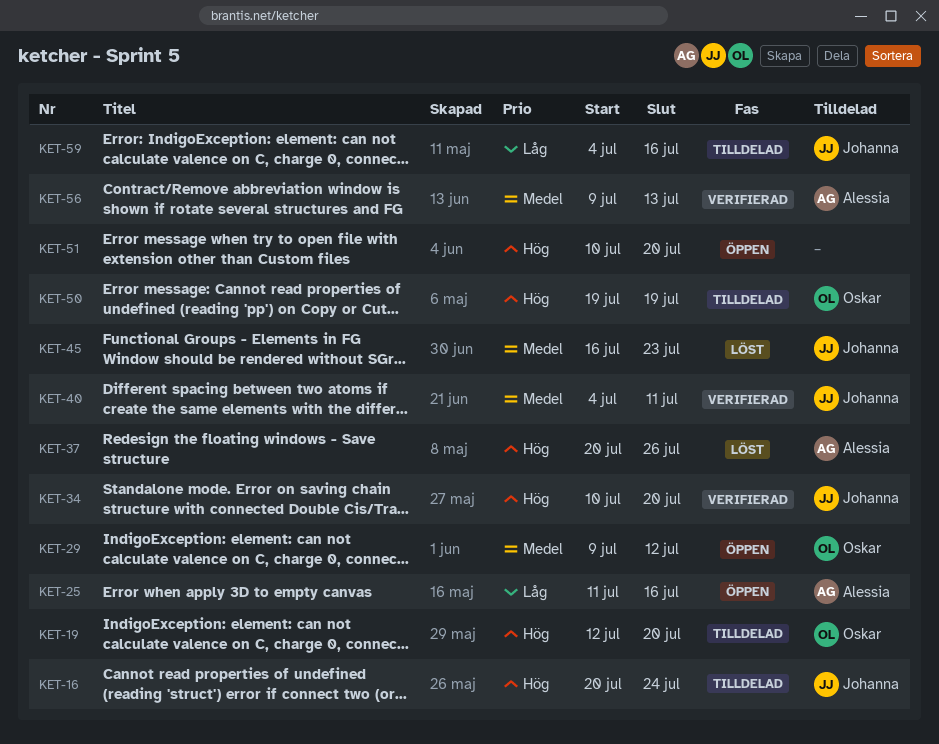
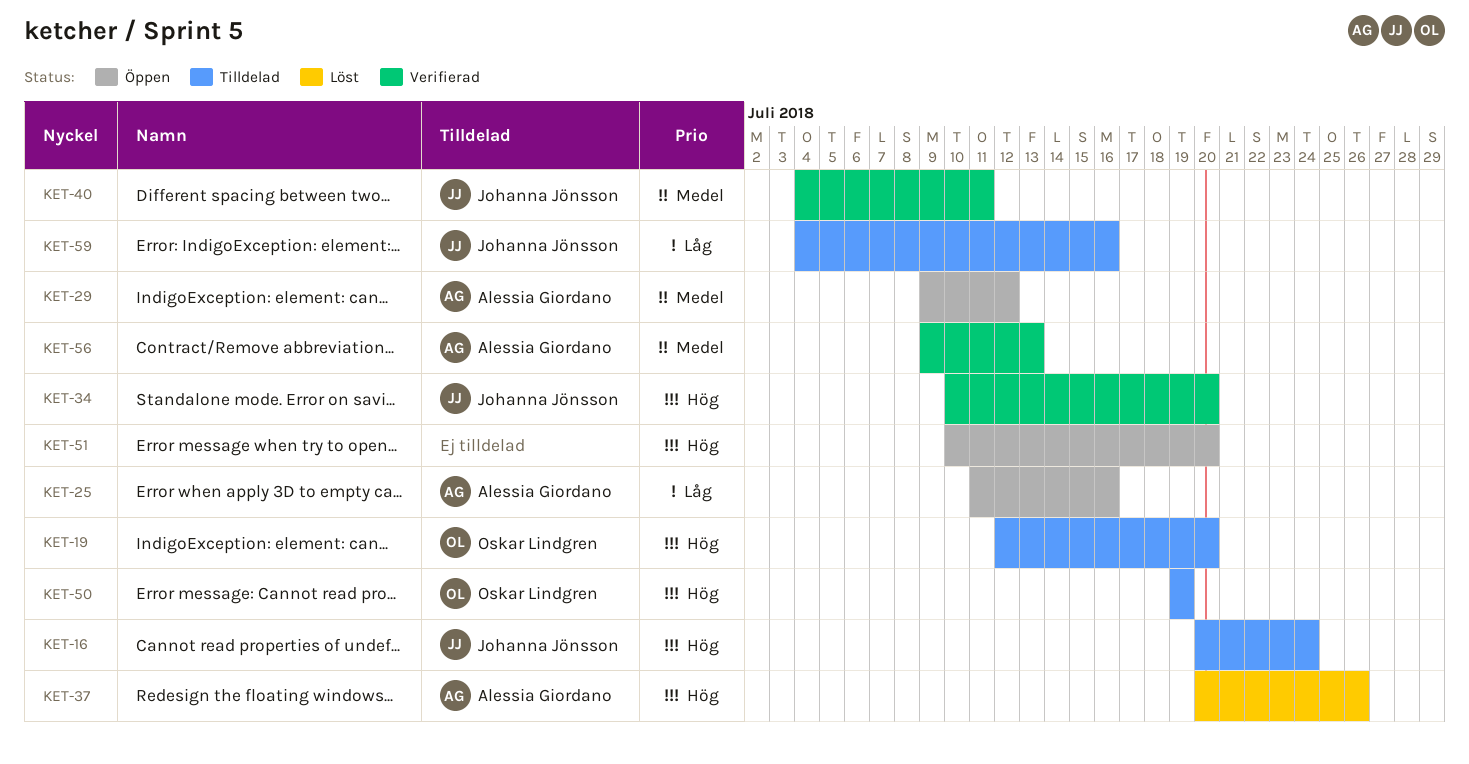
KET-29, owner: Oskar Lindgren -> Alessia Giordano
KET-45: present -> none

